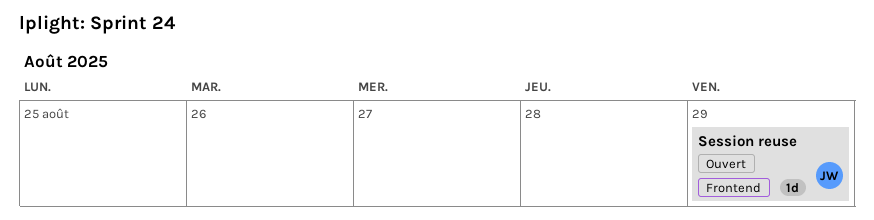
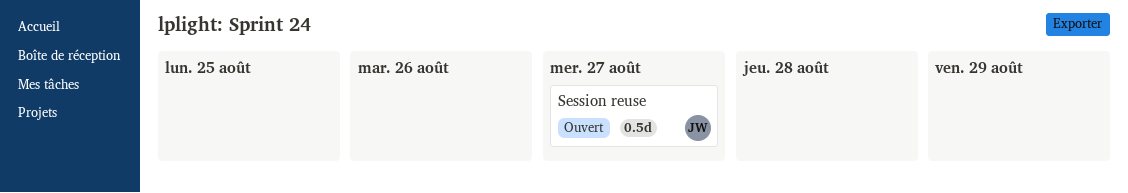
Session reuse, estimate: 1d -> 0.5d
Session reuse, due: Aug 29 -> Aug 27

